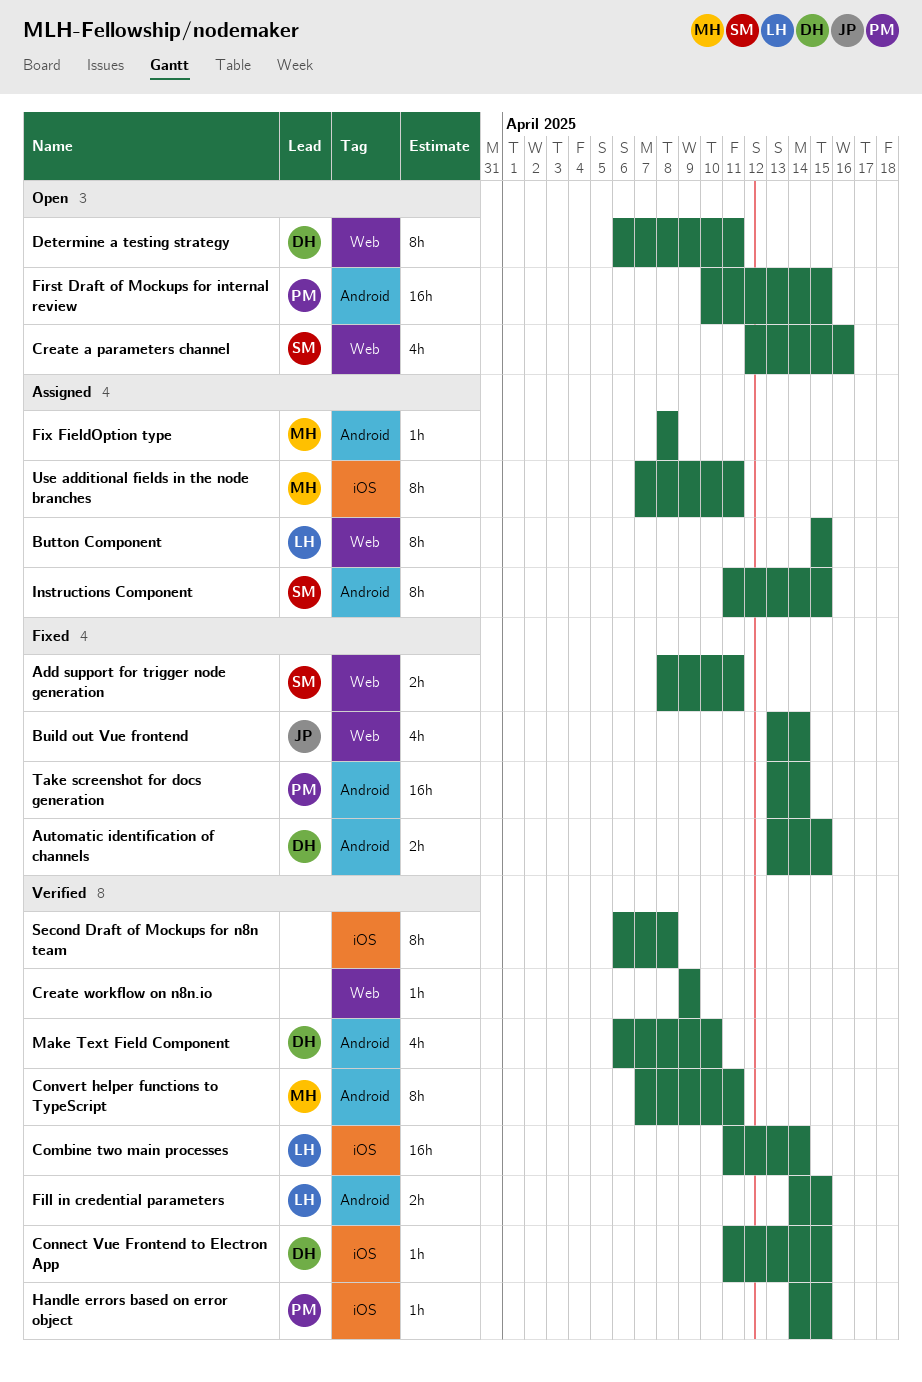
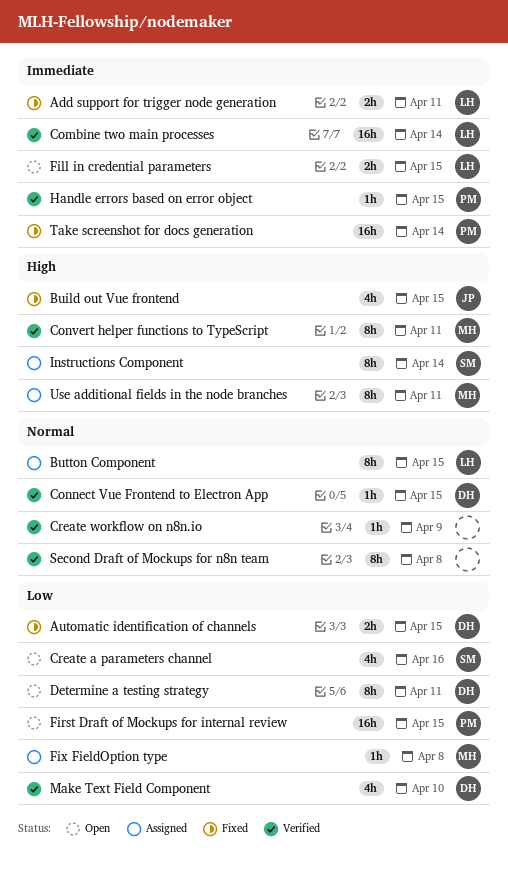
Add support for trigger node generation, owner: SM -> LH
Build out Vue frontend, due: Apr 14 -> Apr 15
Fill in credential parameters, status: Verified -> Open
Instructions Component, due: Apr 15 -> Apr 14

